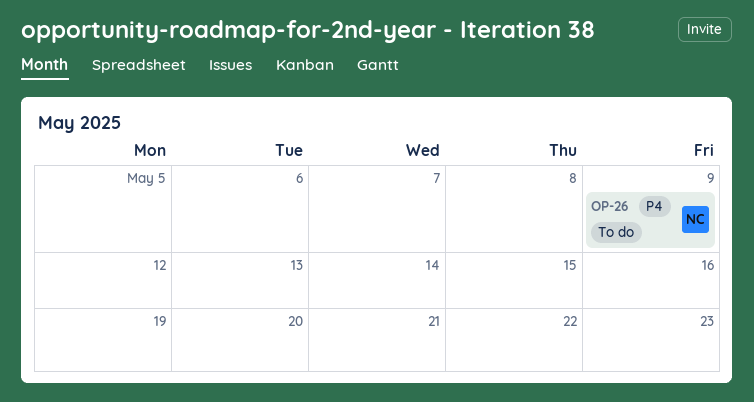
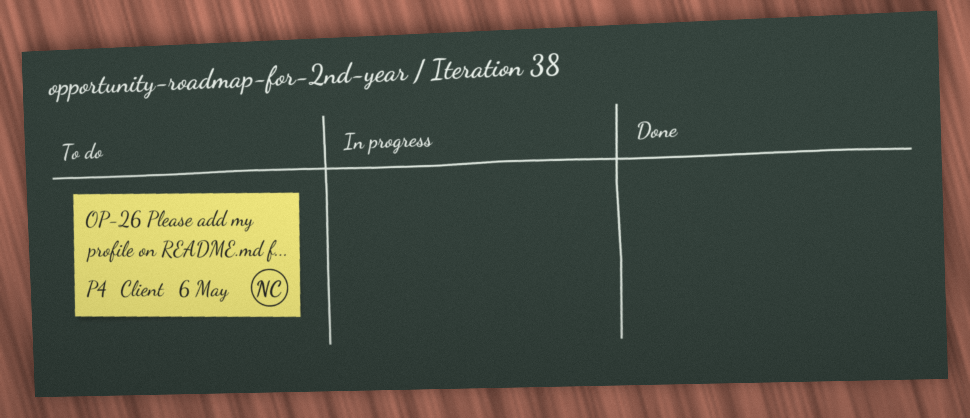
OP-26, due: May 9 -> May 6

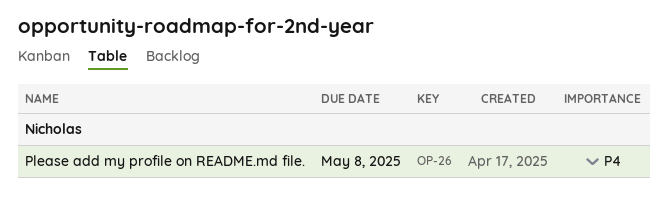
OP-26, due: May 6 -> May 8

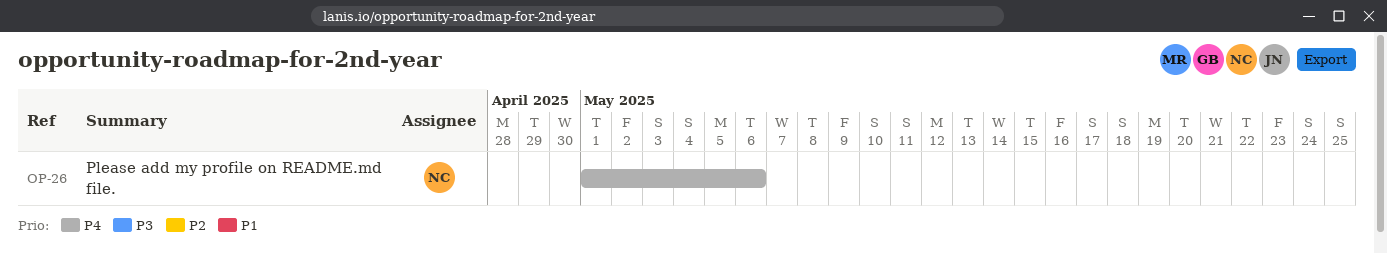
OP-26, due: May 8 -> May 6

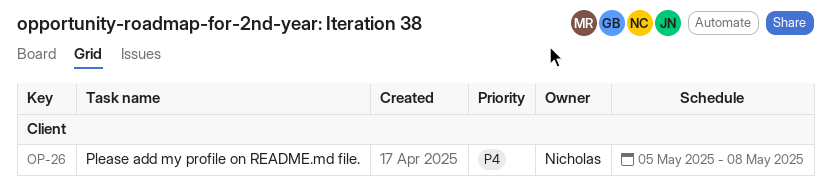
OP-26, start: May 1 -> May 5
OP-26, due: May 6 -> May 8

